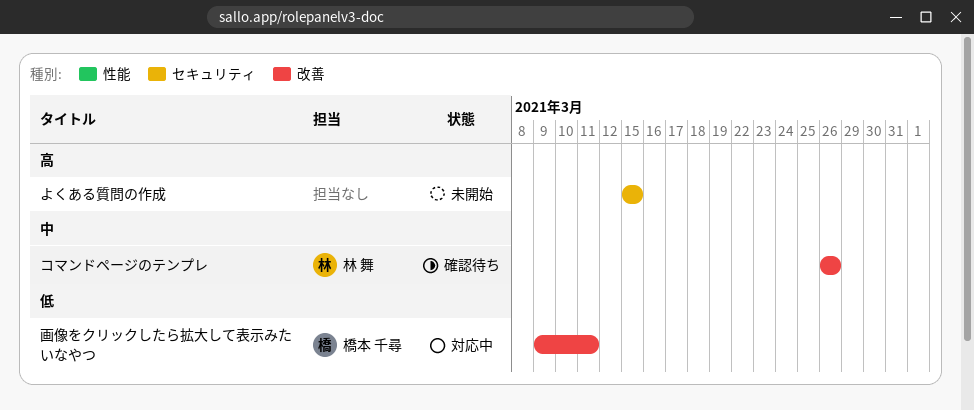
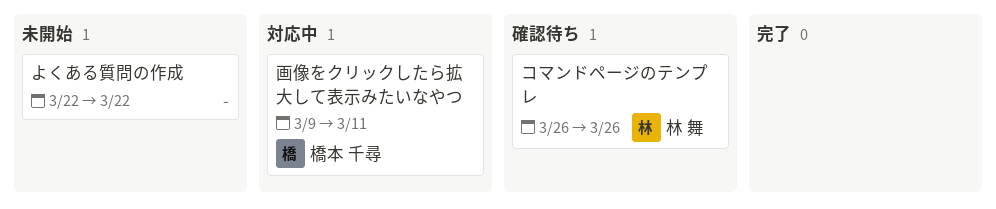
よくある質問の作成, start: Mar 15 -> Mar 22
よくある質問の作成, due: Mar 15 -> Mar 22

